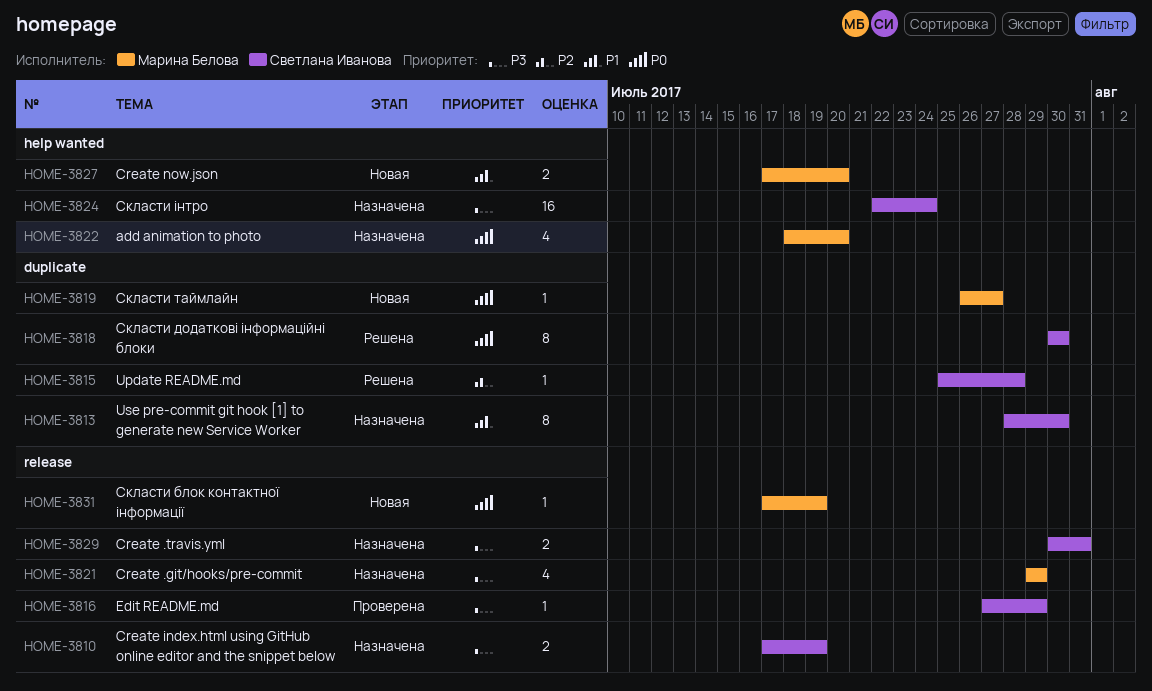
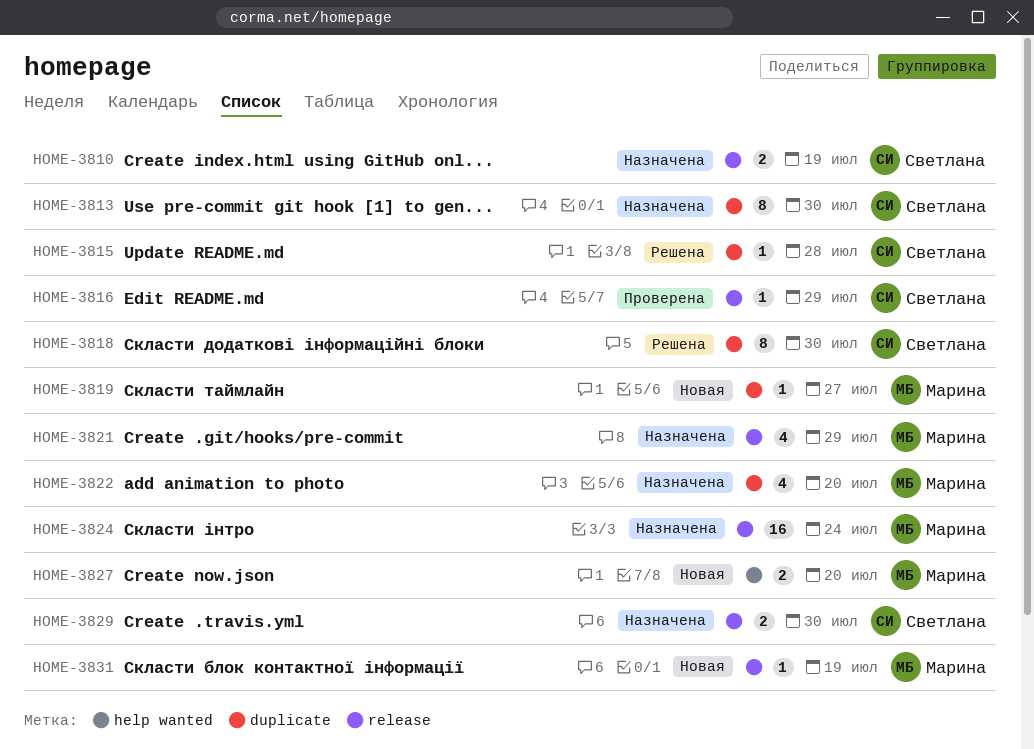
HOME-3822, label: help wanted -> duplicate
HOME-3824, owner: Светлана Иванова -> Марина Белова
HOME-3824, label: help wanted -> release
HOME-3829, due: Jul 31 -> Jul 30

